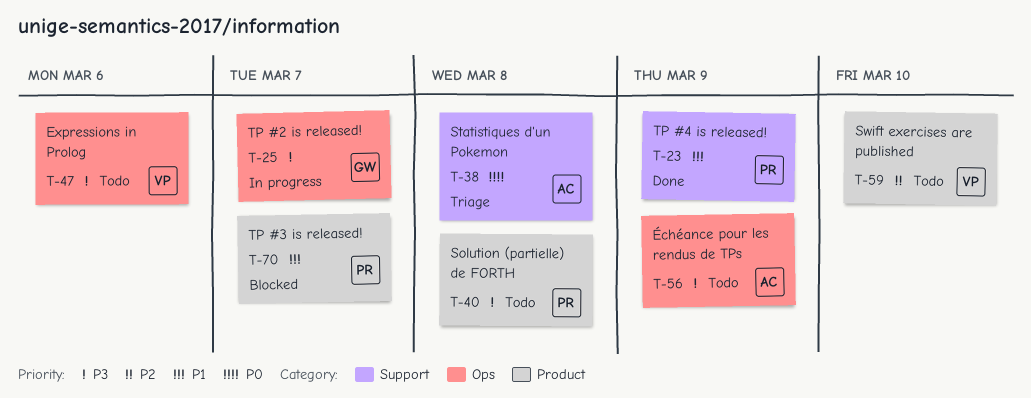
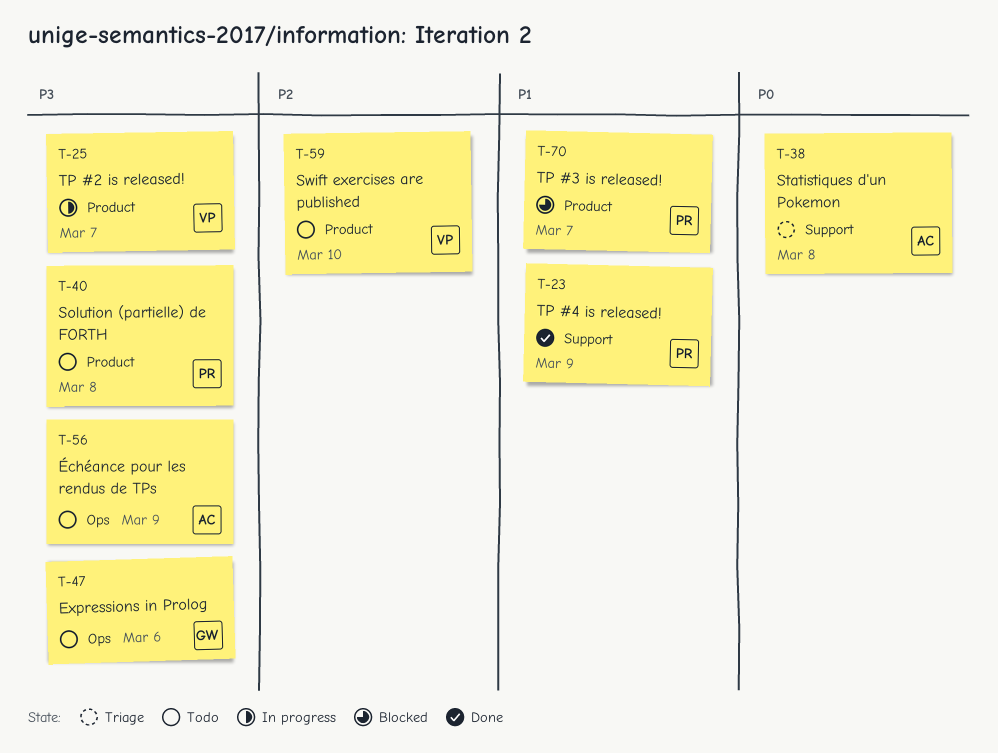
T-25, owner: GW -> VP
T-25, label: Ops -> Product
T-47, owner: VP -> GW

